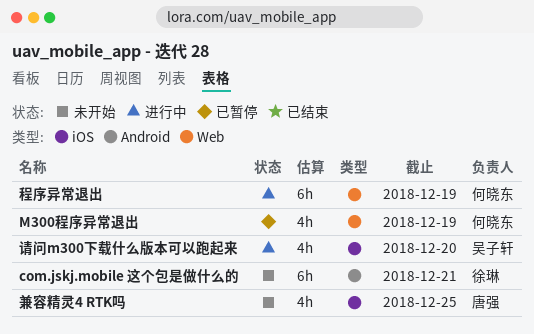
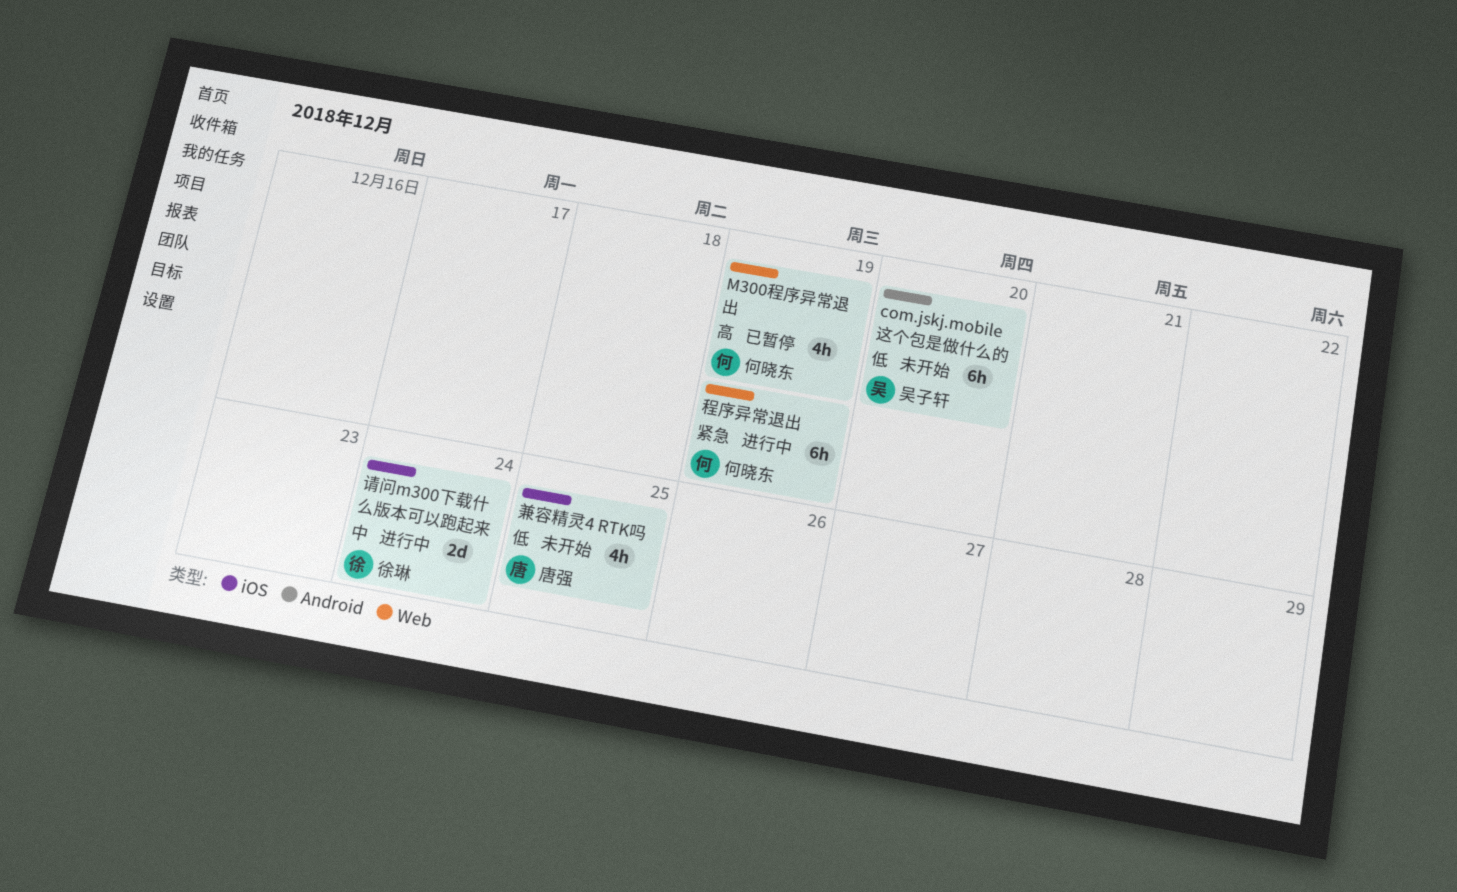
com.jskj.mobile 这个包是做什么的, owner: 徐琳 -> 吴子轩
com.jskj.mobile 这个包是做什么的, due: Dec 21 -> Dec 20
请问m300下载什么版本可以跑起来, owner: 吴子轩 -> 徐琳
请问m300下载什么版本可以跑起来, estimate: 4h -> 2d
请问m300下载什么版本可以跑起来, due: Dec 20 -> Dec 24

